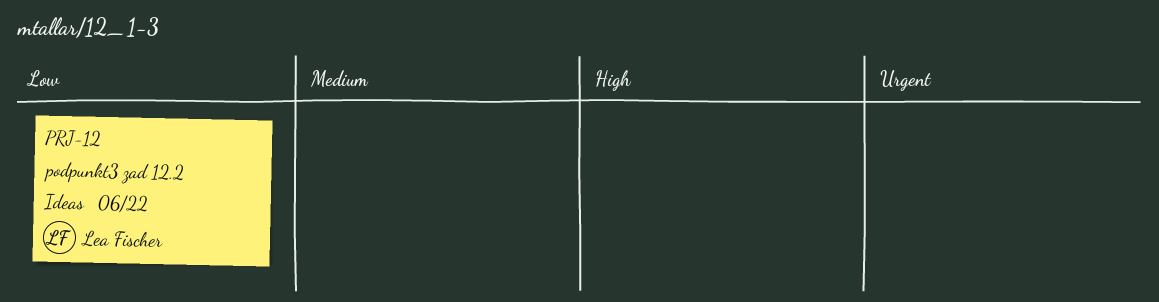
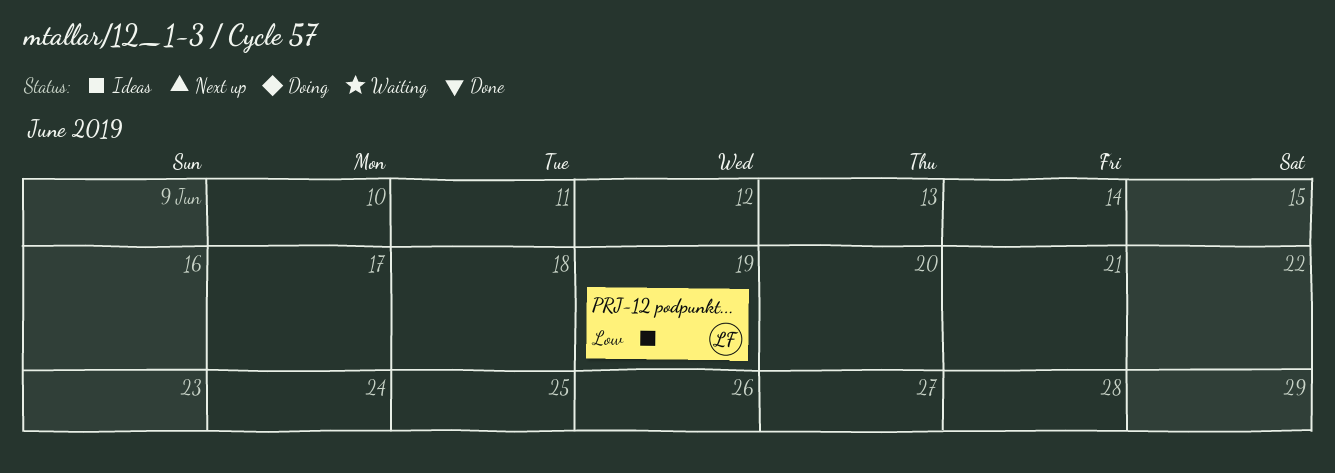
PRJ-12, due: Jun 22 -> Jun 19

